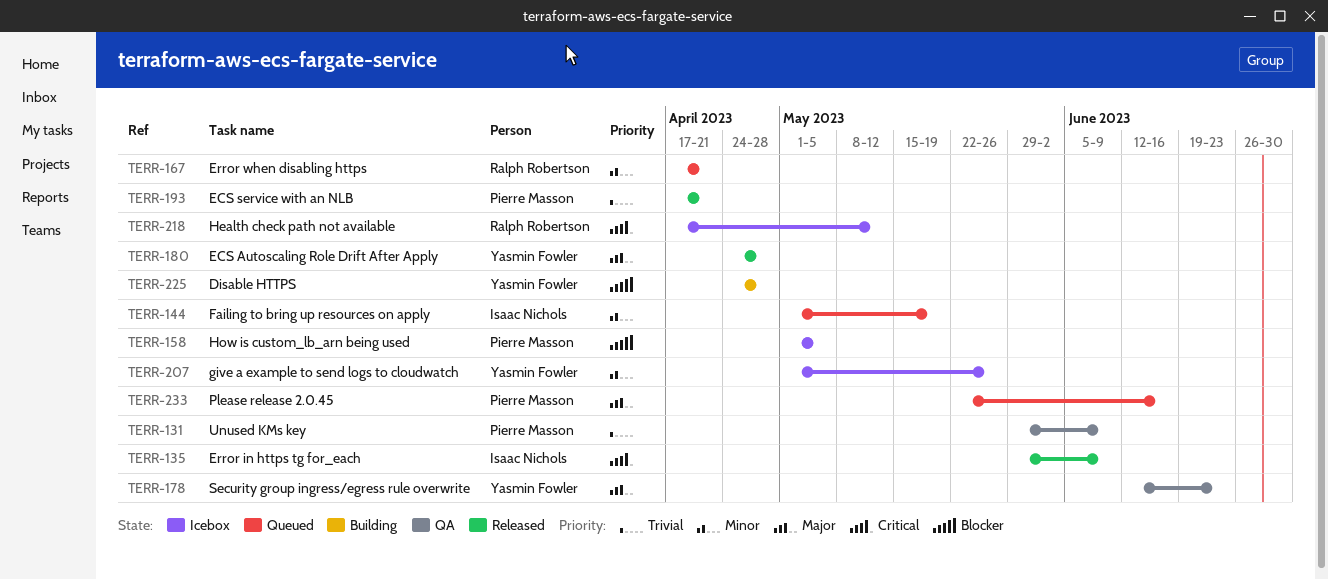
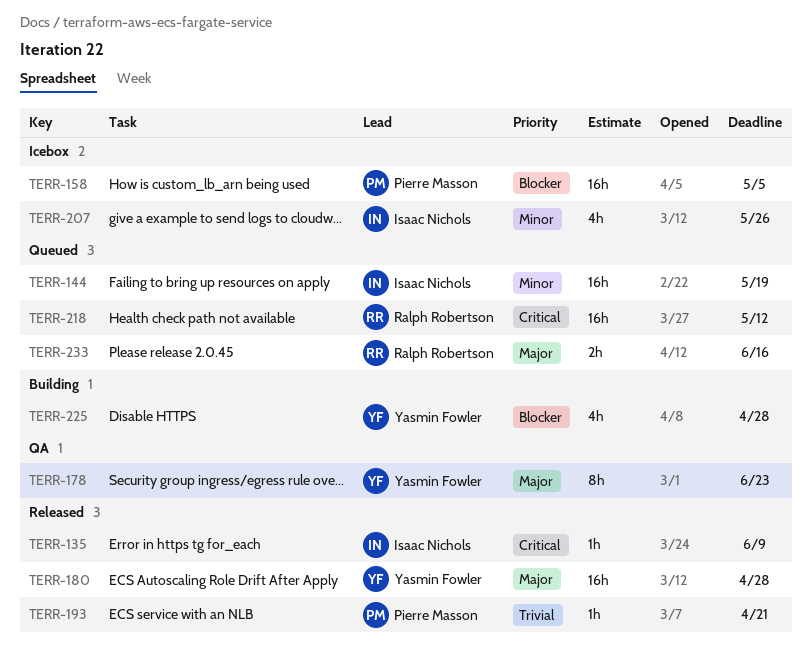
TERR-131: present -> none
TERR-167: present -> none
TERR-207, owner: Yasmin Fowler -> Isaac Nichols
TERR-218, status: Icebox -> Queued
TERR-233, owner: Pierre Masson -> Ralph Robertson

